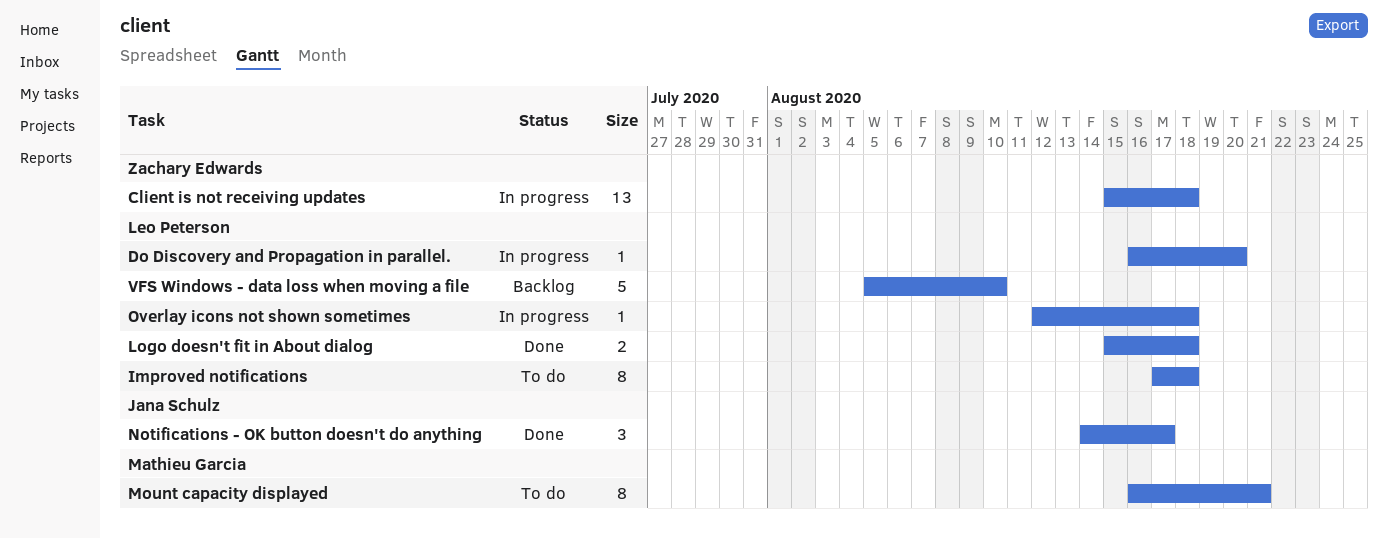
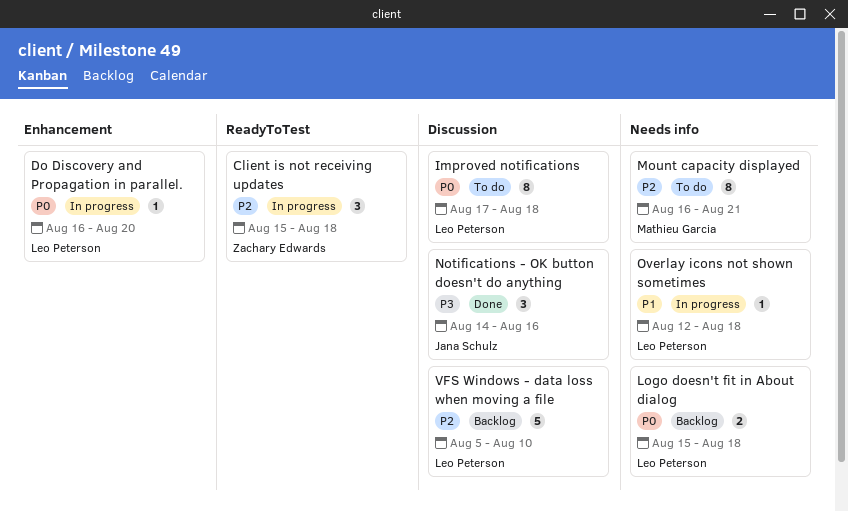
Client is not receiving updates, estimate: 13 -> 3
Logo doesn't fit in About dialog, status: Done -> Backlog
Notifications - OK button doesn't do anything, due: Aug 17 -> Aug 16

